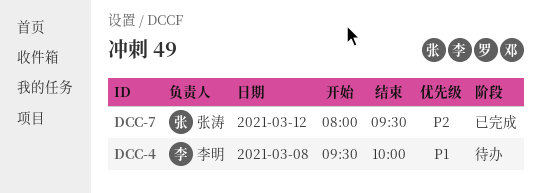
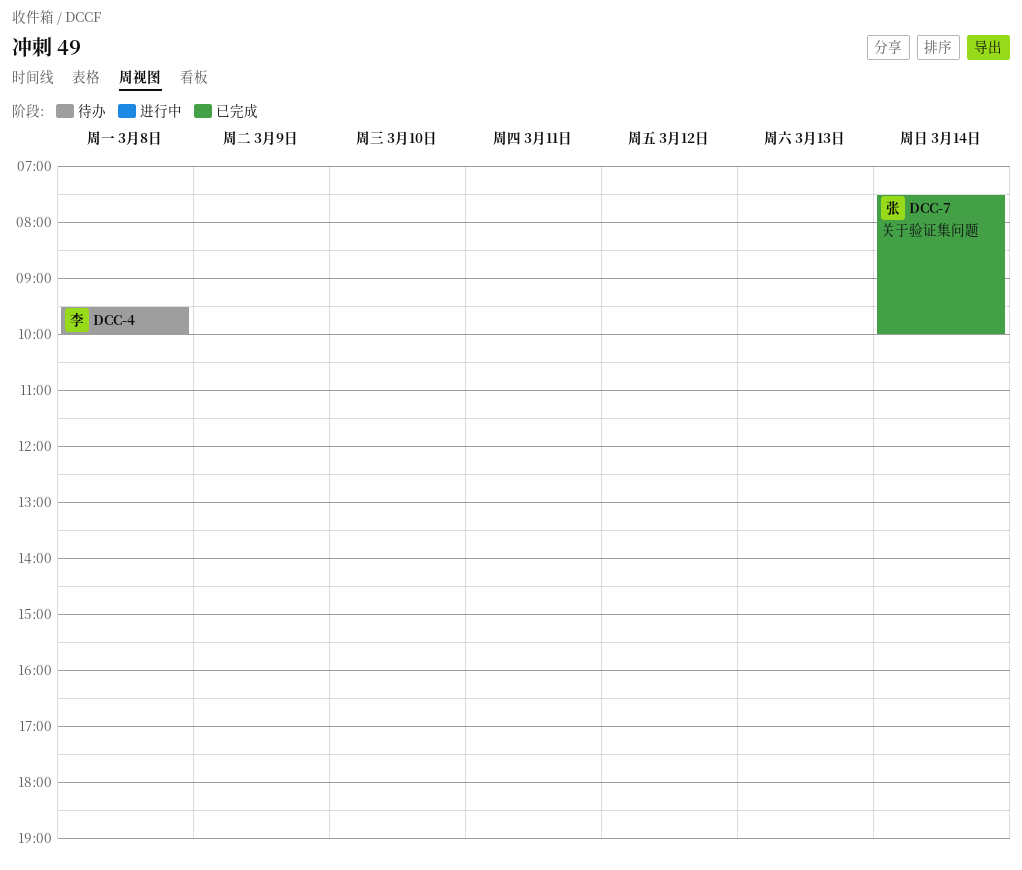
DCC-7, day: Mar 12 -> Mar 14
DCC-7, begins: 08:00 -> 07:30
DCC-7, ends: 09:30 -> 10:00

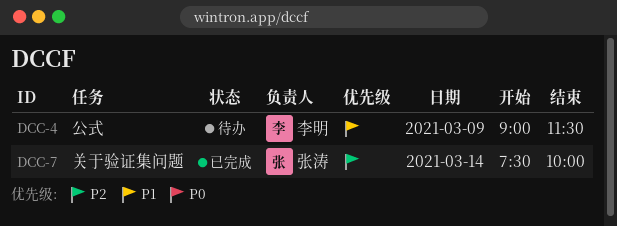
DCC-4, day: Mar 8 -> Mar 9
DCC-4, begins: 09:30 -> 09:00
DCC-4, ends: 10:00 -> 11:30

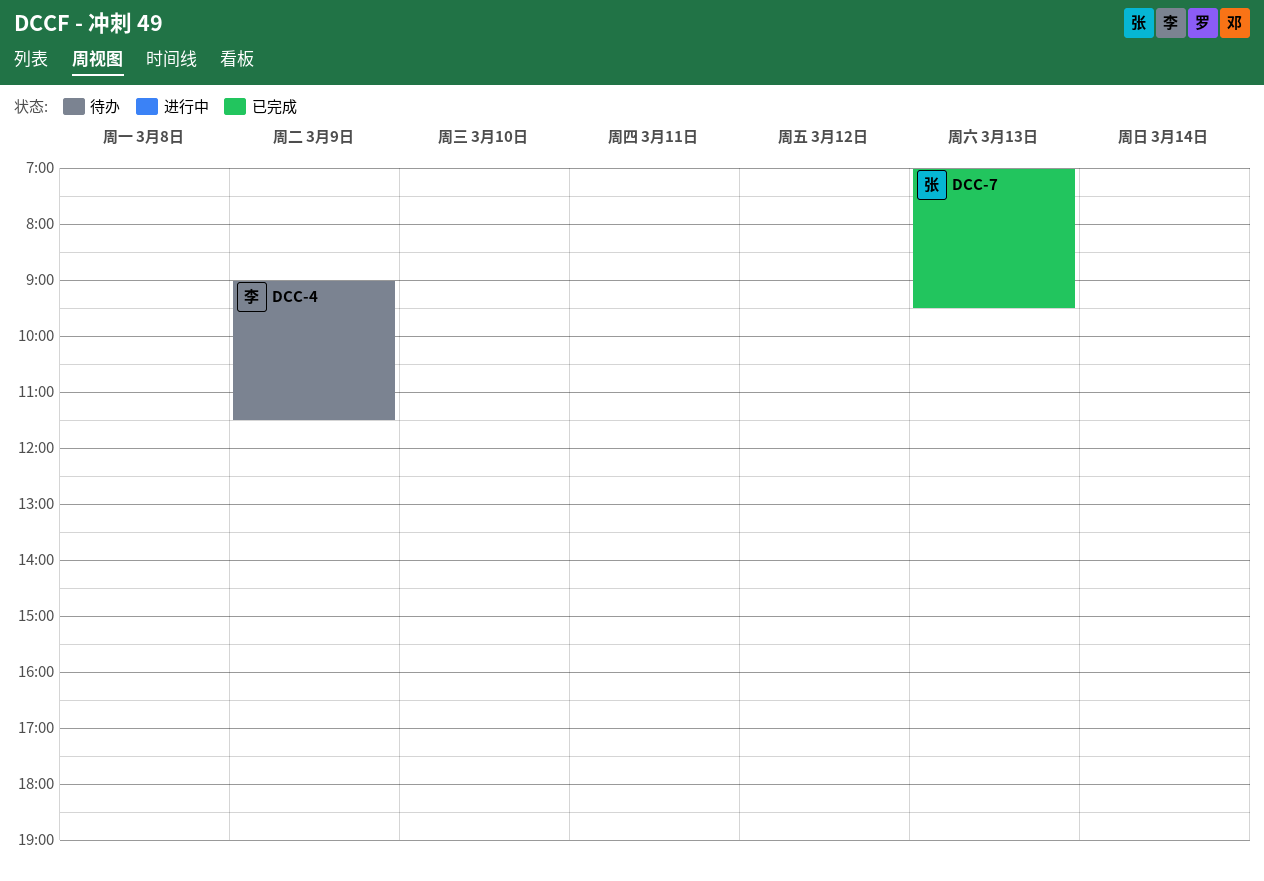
DCC-7, day: Mar 14 -> Mar 13
DCC-7, begins: 07:30 -> 07:00
DCC-7, ends: 10:00 -> 09:30

